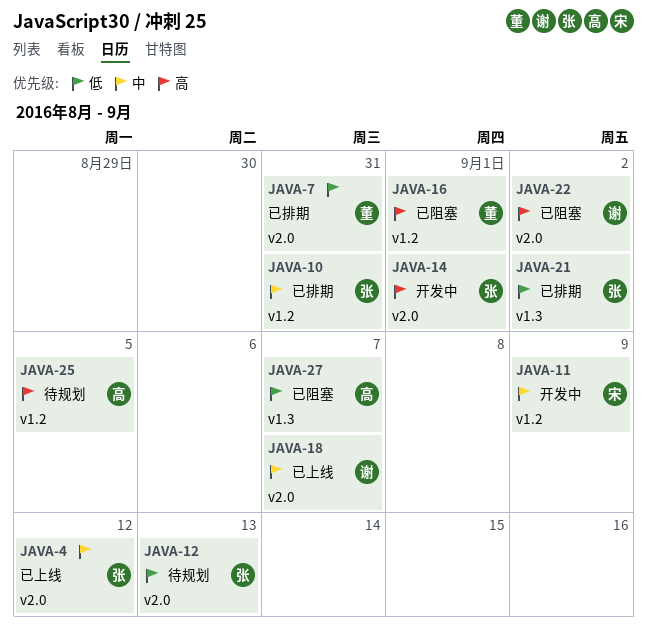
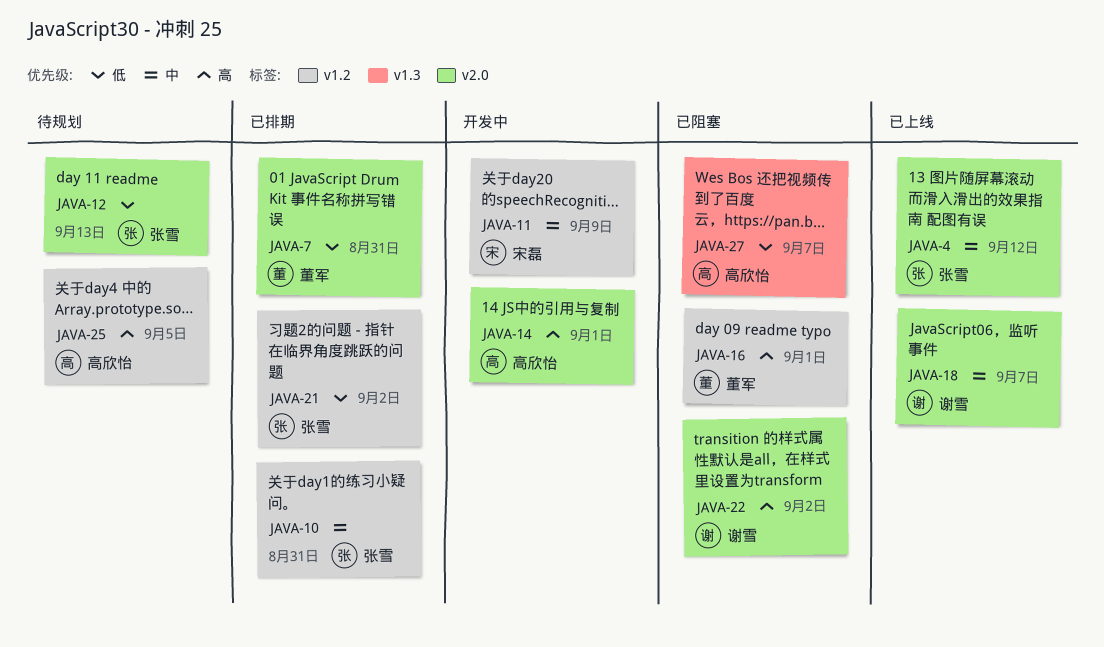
JAVA-14, owner: 张雪 -> 高欣怡
JAVA-21, label: v1.3 -> v1.2

